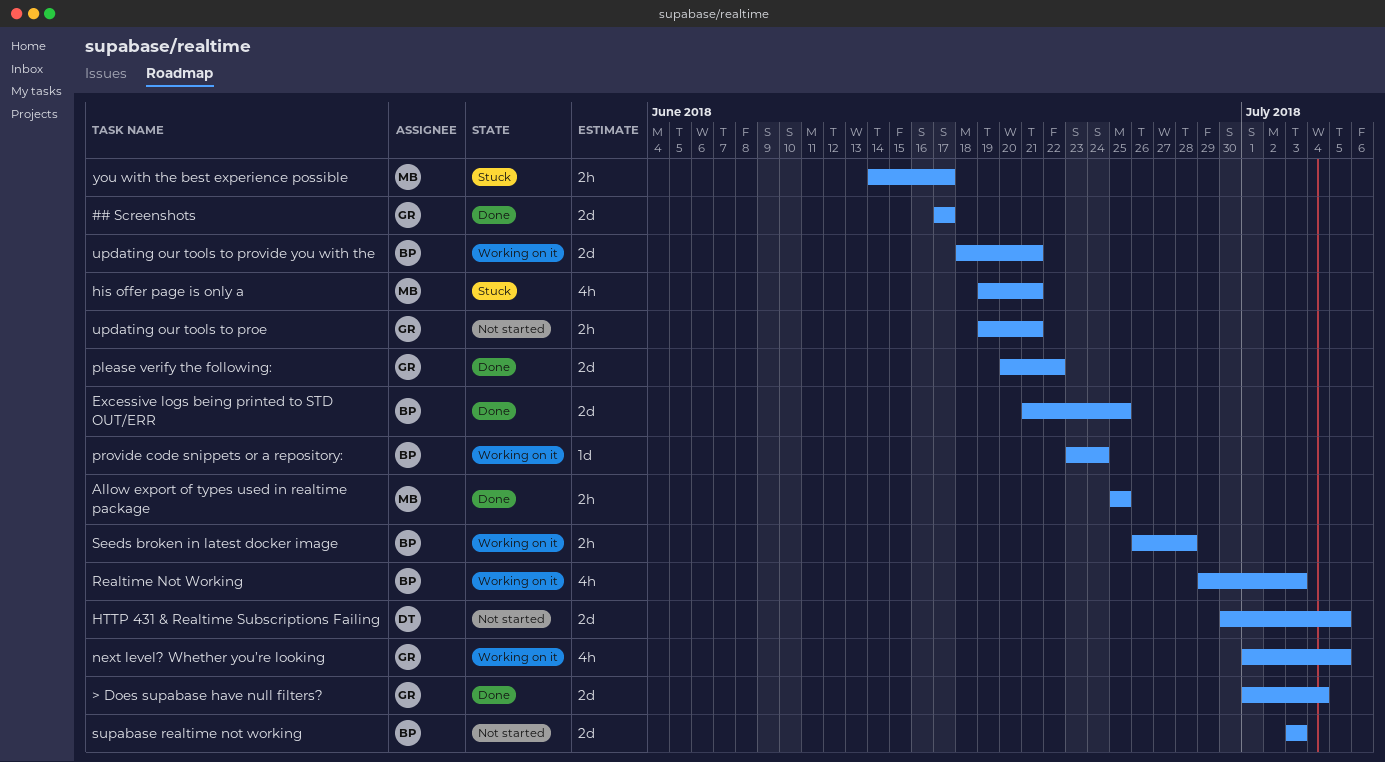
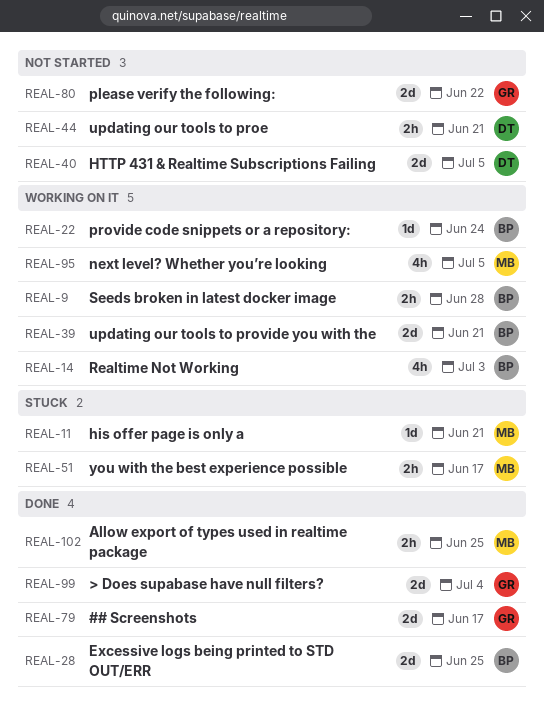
his offer page is only a, estimate: 4h -> 1d
next level? Whether you’re looking, owner: GR -> MB
please verify the following:, status: Done -> Not started
supabase realtime not working: present -> none
updating our tools to proe, owner: GR -> DT

